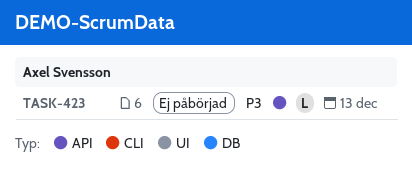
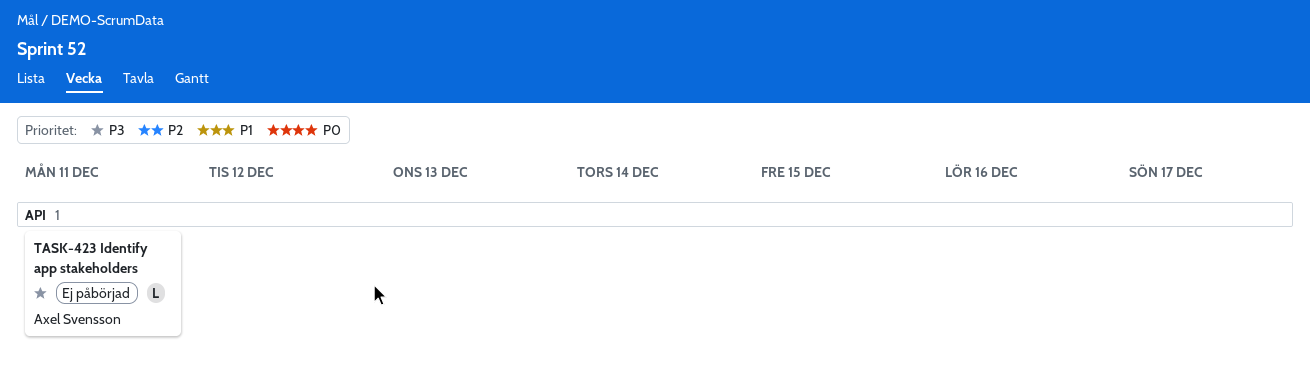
TASK-423, due: Dec 13 -> Dec 11

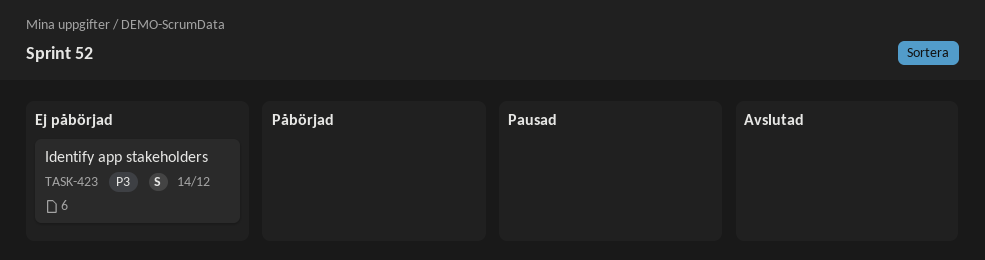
TASK-423, estimate: L -> S
TASK-423, due: Dec 11 -> Dec 14

